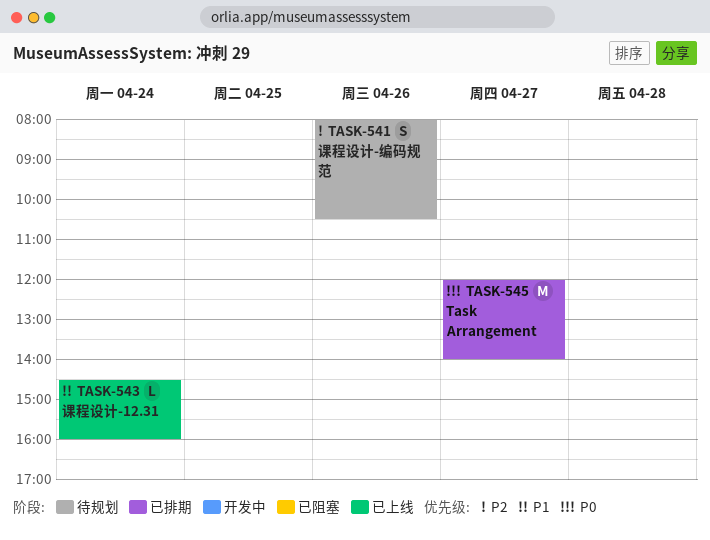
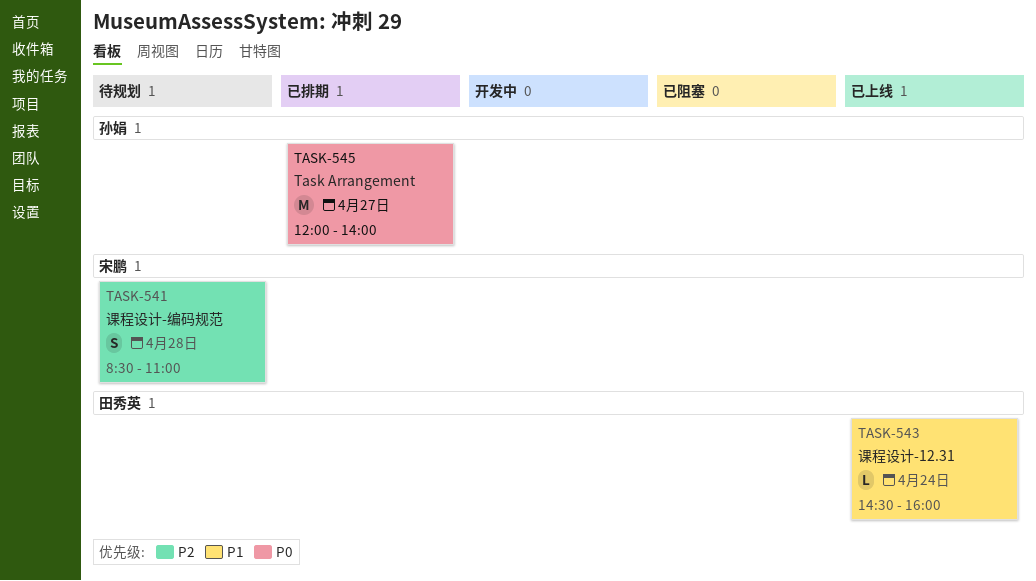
TASK-541, day: Apr 26 -> Apr 28
TASK-541, begins: 08:00 -> 08:30
TASK-541, ends: 10:30 -> 11:00

